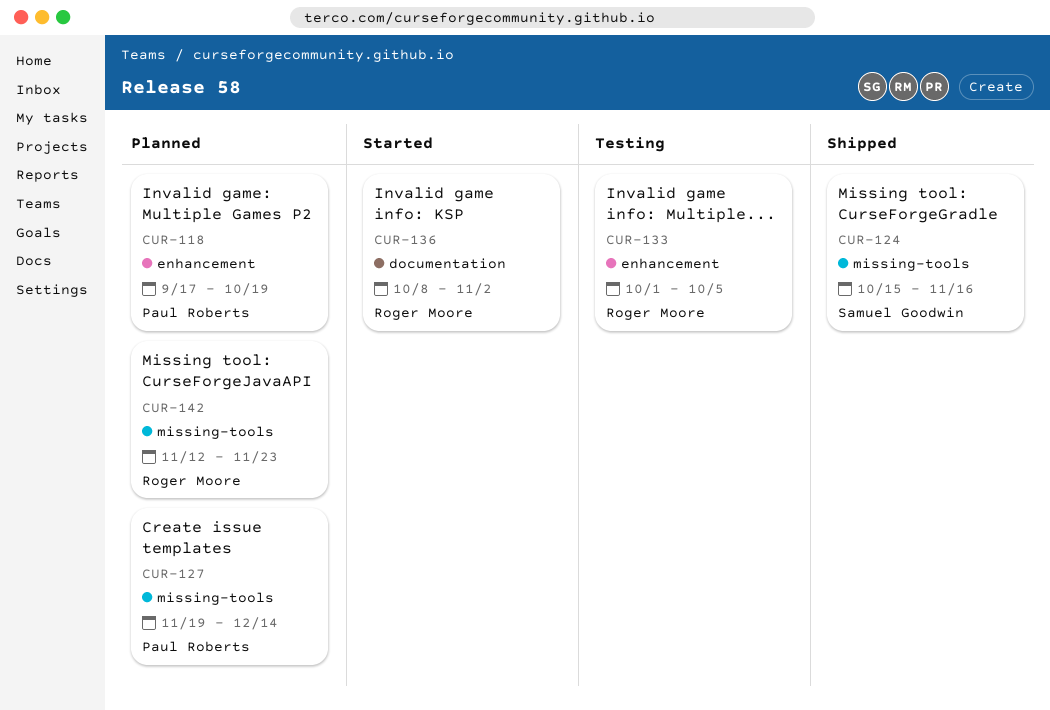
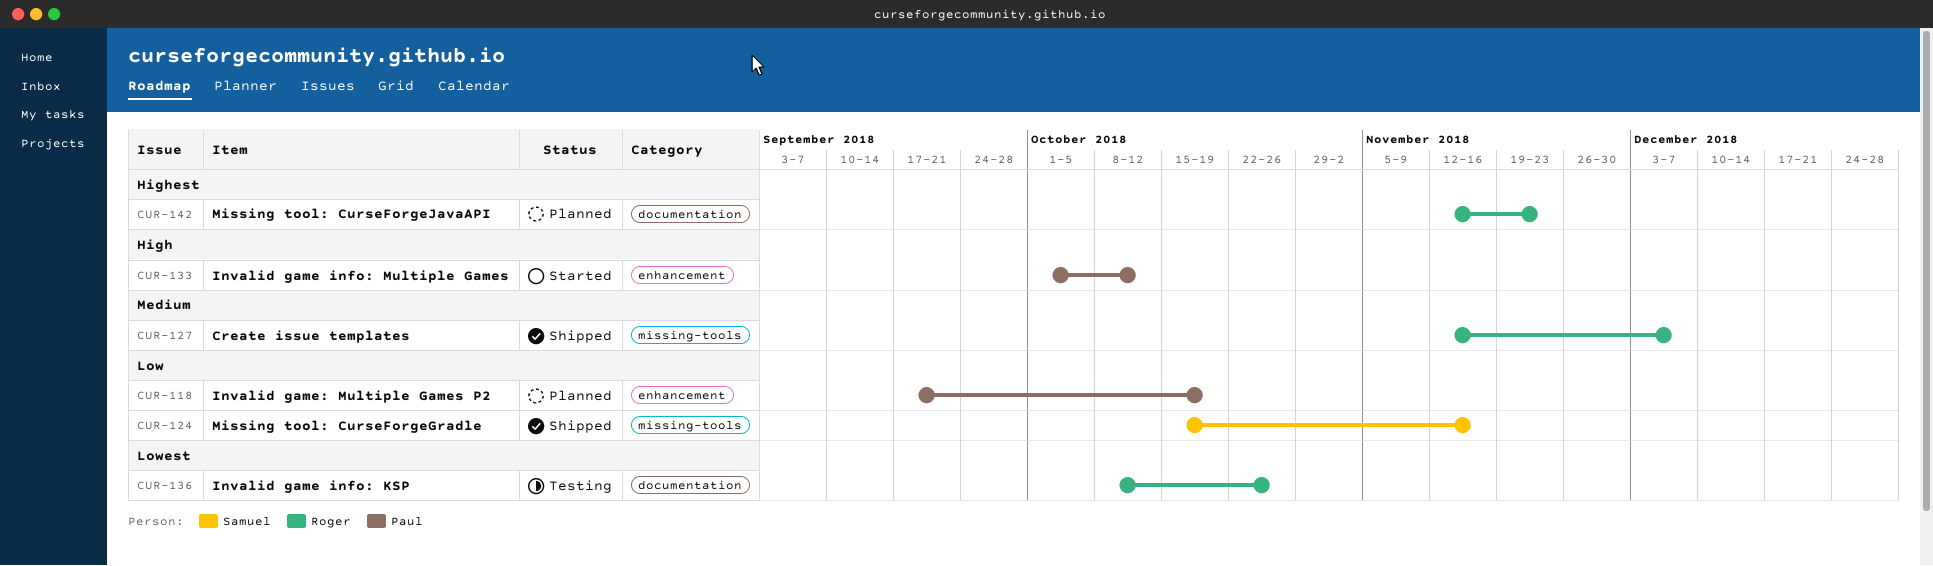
CUR-127, status: Planned -> Shipped
CUR-127, owner: Paul Roberts -> Roger Moore
CUR-127, start: Nov 19 -> Nov 12
CUR-127, due: Dec 14 -> Dec 7
CUR-133, status: Testing -> Started
CUR-133, owner: Roger Moore -> Paul Roberts
CUR-133, due: Oct 5 -> Oct 12
CUR-136, status: Started -> Testing
CUR-136, due: Nov 2 -> Oct 26
CUR-142, label: missing-tools -> documentation

